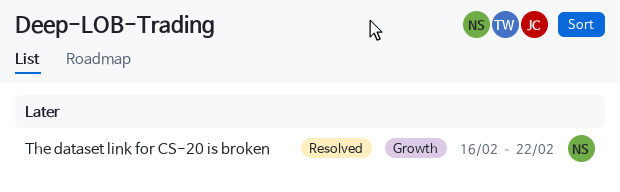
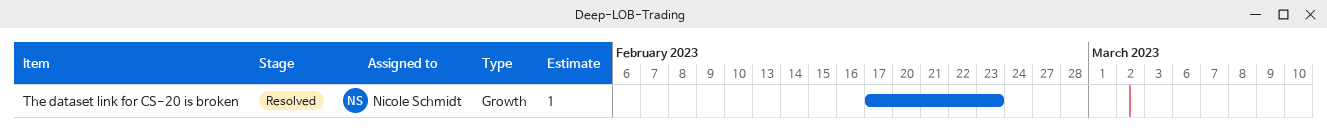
The dataset link for CS-20 is broken, start: Feb 16 -> Feb 17
The dataset link for CS-20 is broken, due: Feb 22 -> Feb 23

